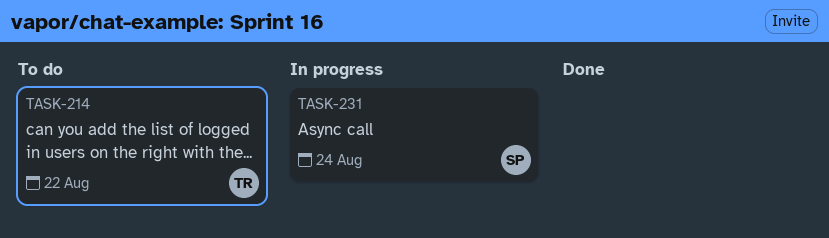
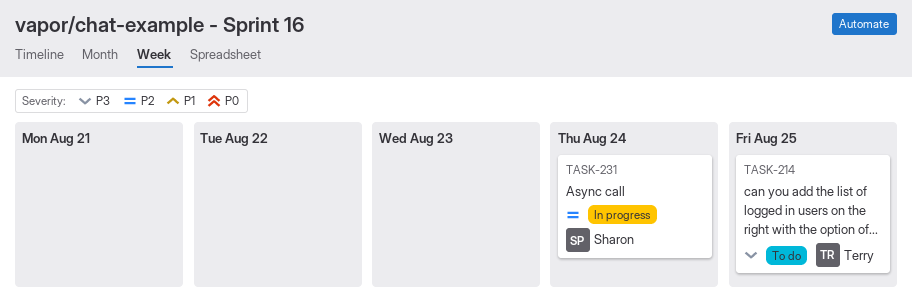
TASK-214, due: Aug 22 -> Aug 25

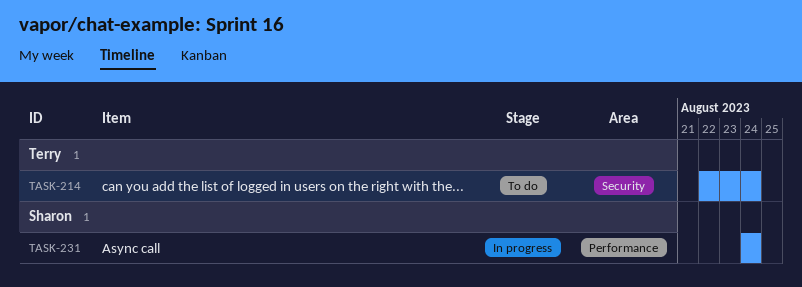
TASK-214, due: Aug 25 -> Aug 24

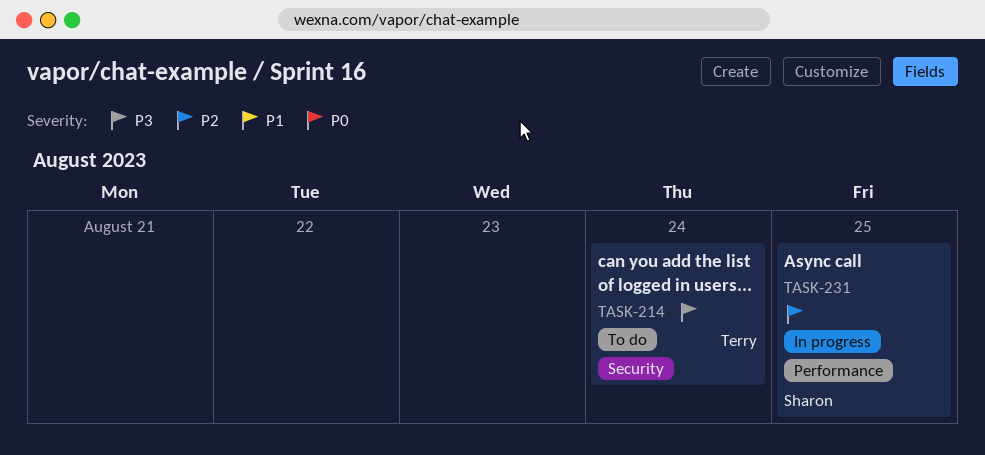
TASK-231, due: Aug 24 -> Aug 25

